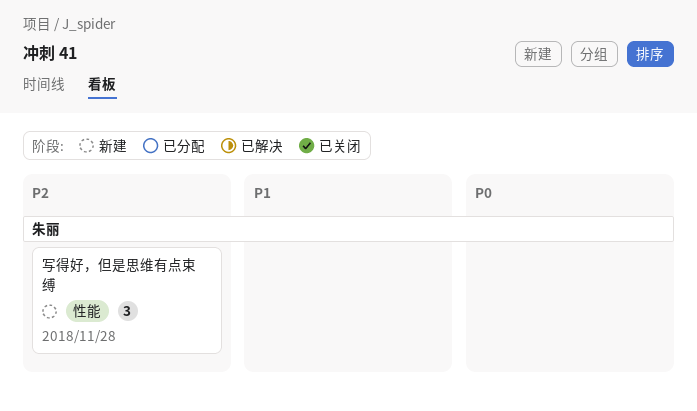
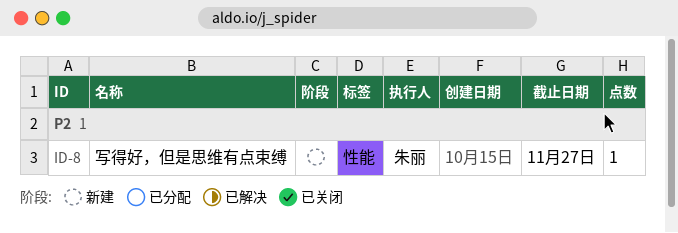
写得好，但是思维有点束缚, estimate: 3 -> 1
写得好，但是思维有点束缚, due: Nov 28 -> Nov 27

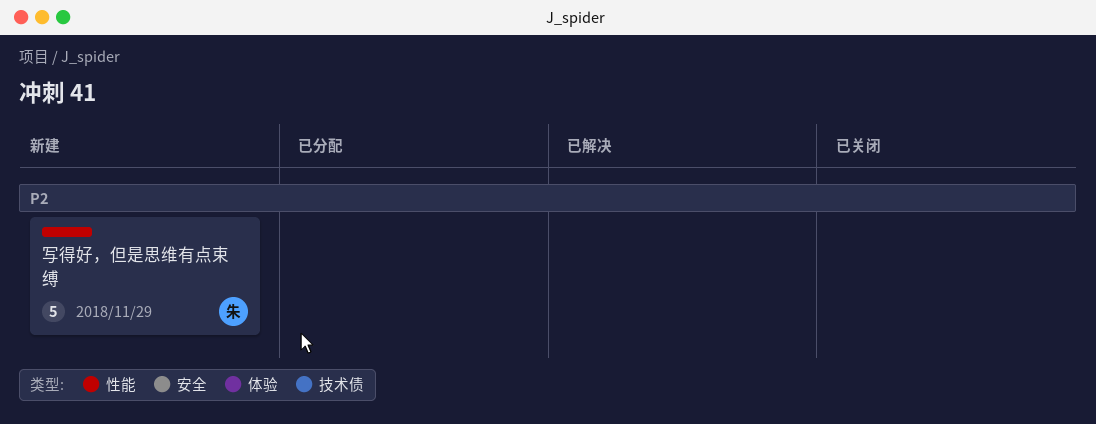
写得好，但是思维有点束缚, estimate: 1 -> 5
写得好，但是思维有点束缚, due: Nov 27 -> Nov 29

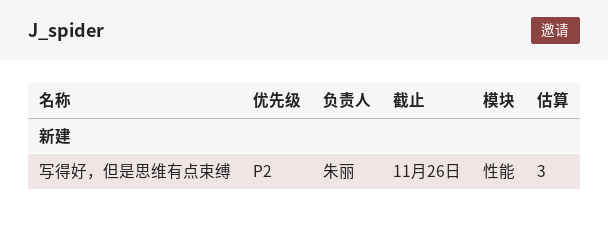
写得好，但是思维有点束缚, estimate: 5 -> 3
写得好，但是思维有点束缚, due: Nov 29 -> Nov 26

